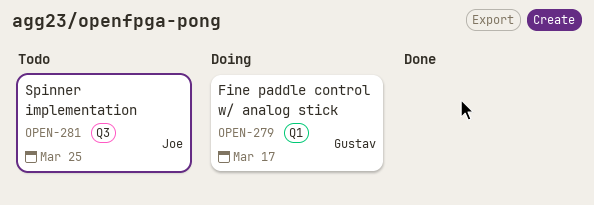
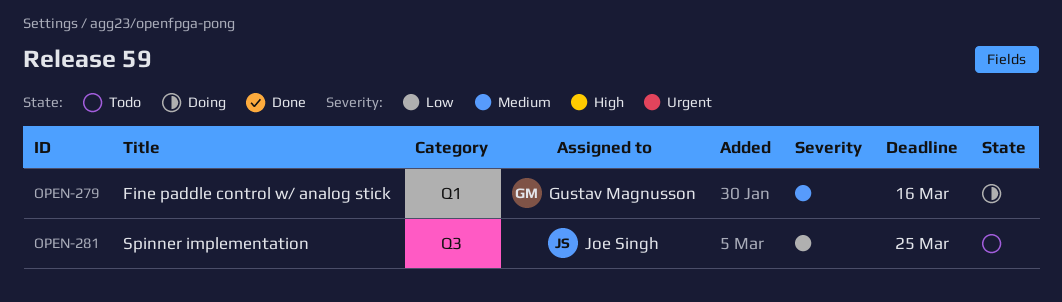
OPEN-279, due: Mar 17 -> Mar 16

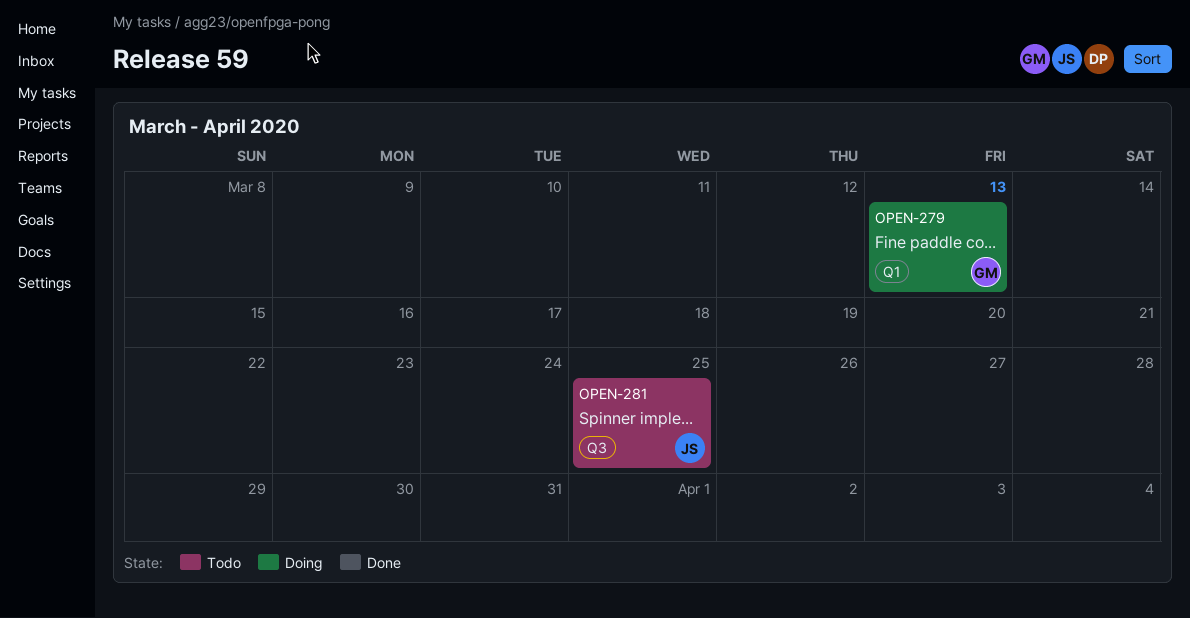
OPEN-279, due: Mar 16 -> Mar 13

